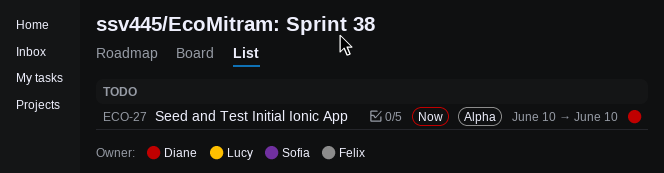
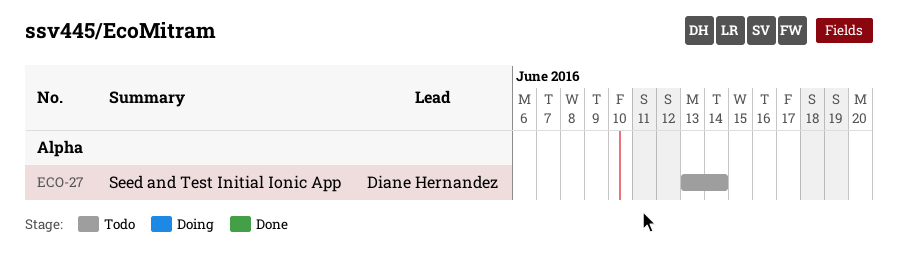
ECO-27, start: Jun 10 -> Jun 13
ECO-27, due: Jun 10 -> Jun 14

